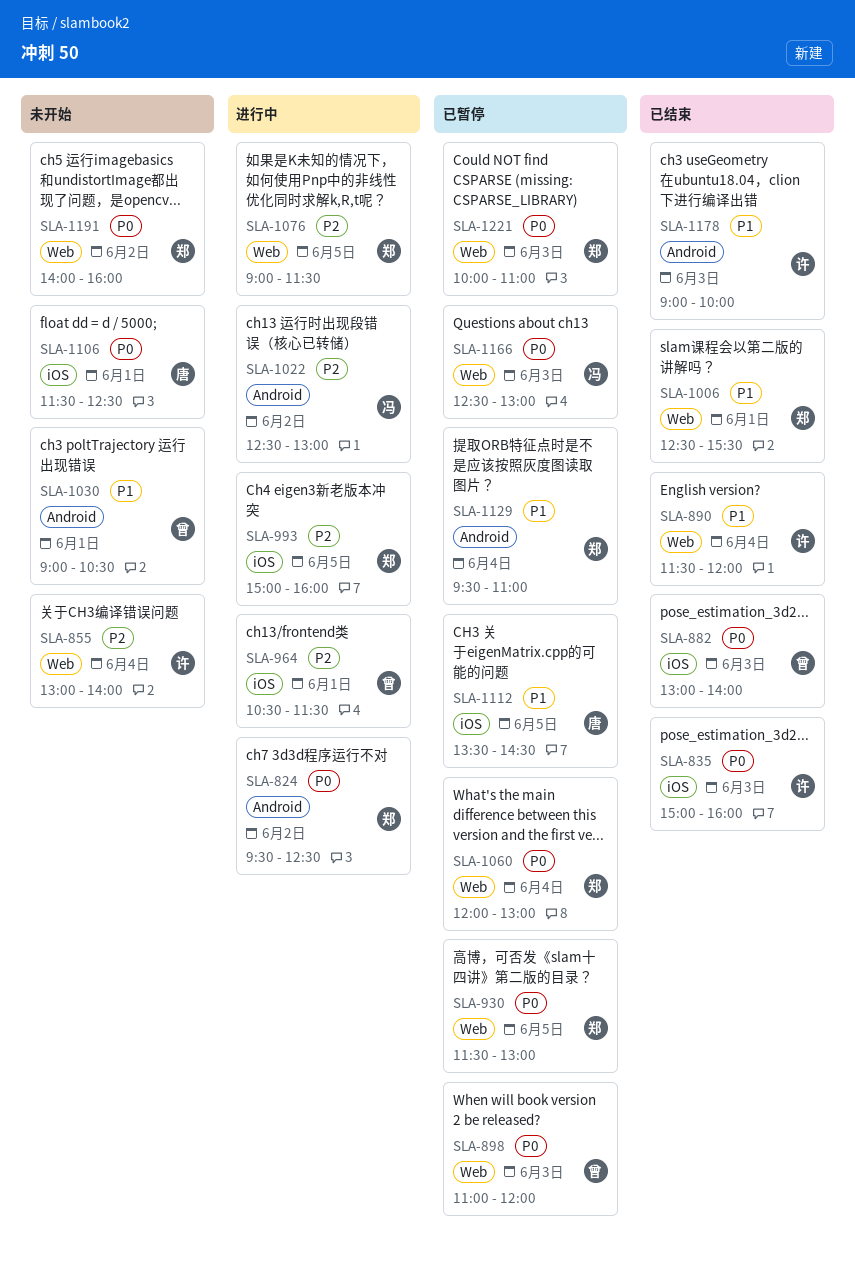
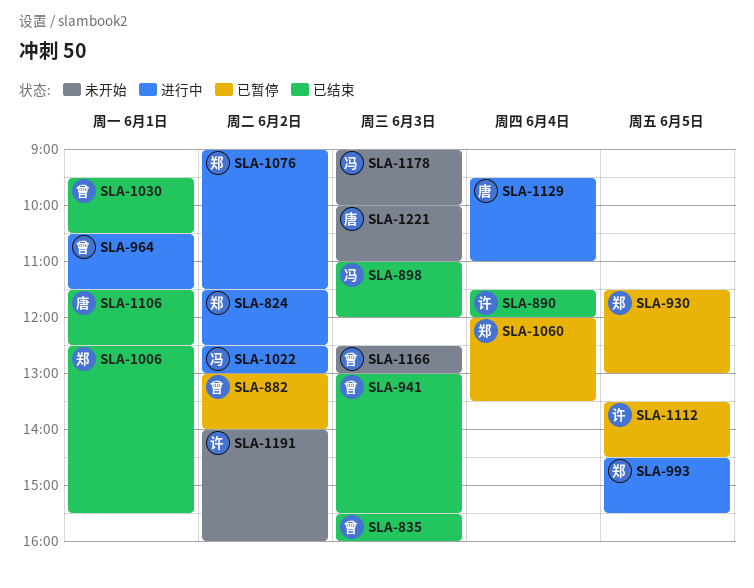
SLA-824, begins: 09:30 -> 11:30
SLA-835, owner: 许 -> 曾
SLA-835, begins: 15:00 -> 15:30
SLA-855: present -> none
SLA-882, status: 已结束 -> 已暂停
SLA-882, day: Jun 3 -> Jun 2
SLA-898, status: 已暂停 -> 已结束
SLA-898, owner: 曾 -> 冯
SLA-941: none -> present
SLA-993, begins: 15:00 -> 14:30
SLA-993, ends: 16:00 -> 15:30
SLA-1030, status: 未开始 -> 已结束
SLA-1030, begins: 09:00 -> 09:30
SLA-1060, ends: 13:00 -> 13:30
SLA-1076, day: Jun 5 -> Jun 2
SLA-1106, status: 未开始 -> 已结束
SLA-1112, owner: 唐 -> 许
SLA-1129, status: 已暂停 -> 进行中
SLA-1129, owner: 郑 -> 唐
SLA-1166, status: 已暂停 -> 未开始
SLA-1166, owner: 冯 -> 曾
SLA-1178, status: 已结束 -> 未开始
SLA-1178, owner: 许 -> 冯
SLA-1191, owner: 郑 -> 许
SLA-1221, status: 已暂停 -> 未开始
SLA-1221, owner: 郑 -> 唐

